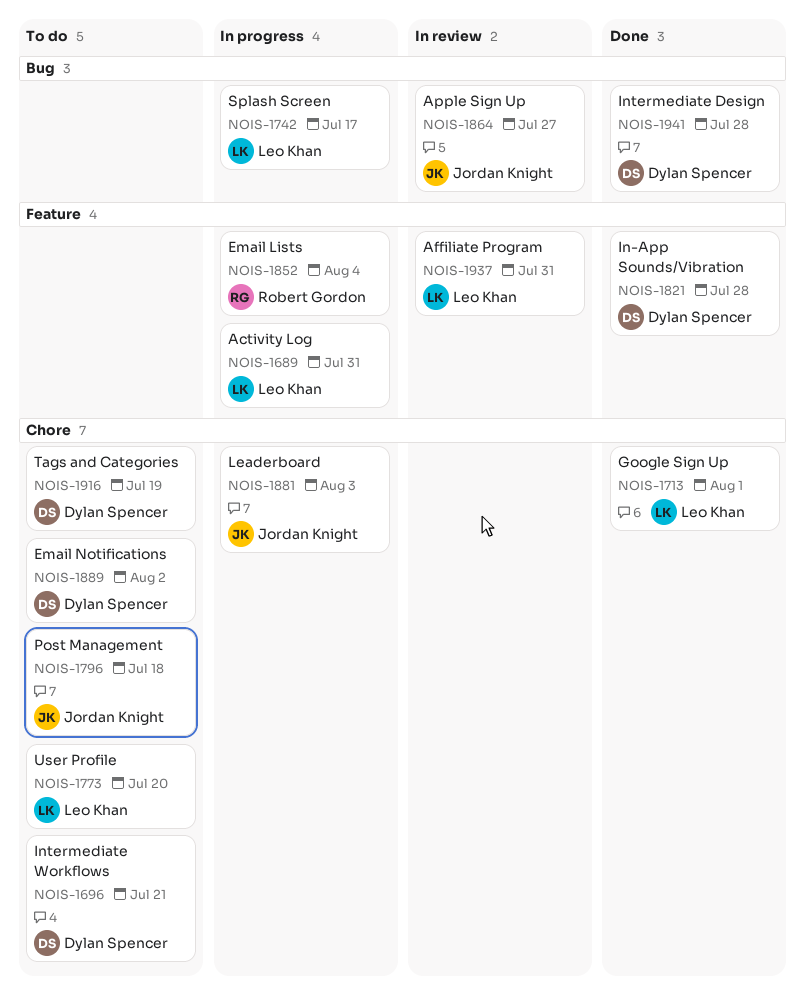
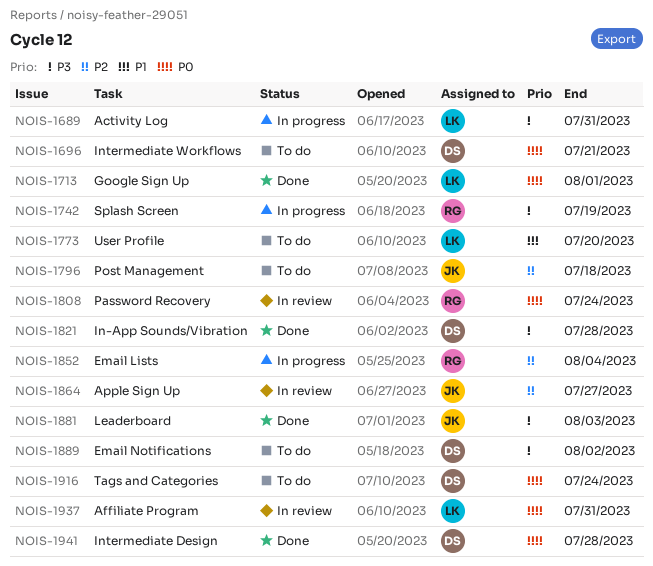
NOIS-1742, owner: Leo Khan -> Robert Gordon
NOIS-1742, due: Jul 17 -> Jul 19
NOIS-1808: none -> present
NOIS-1881, status: In progress -> Done
NOIS-1916, due: Jul 19 -> Jul 24

